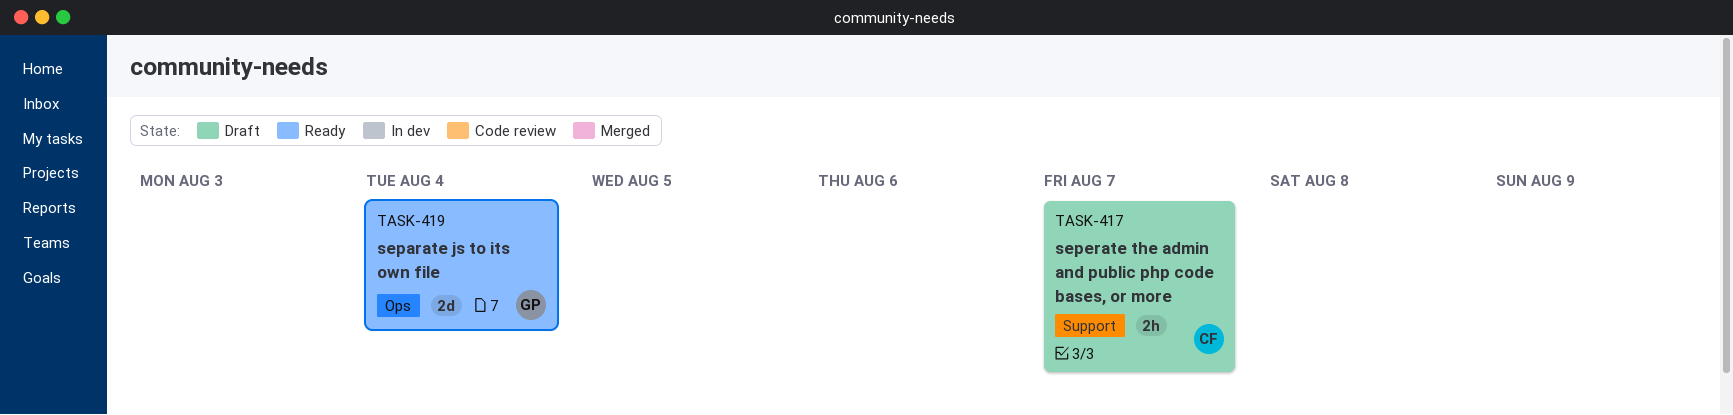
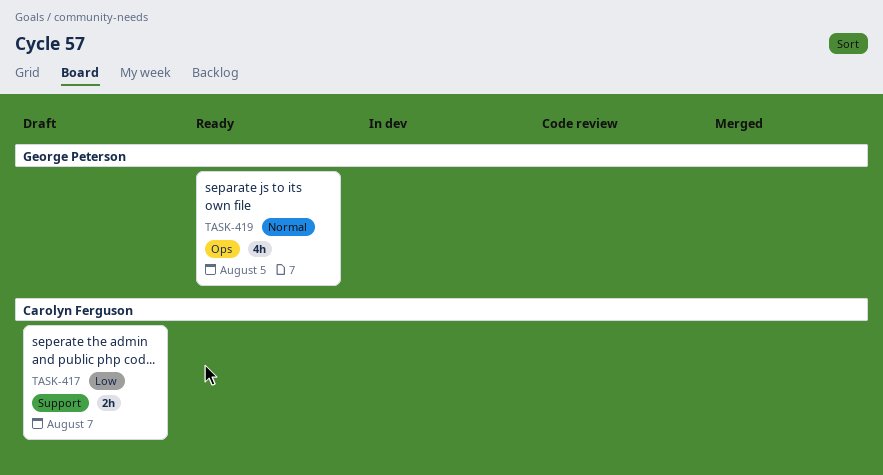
TASK-419, estimate: 2d -> 4h
TASK-419, due: Aug 4 -> Aug 5

